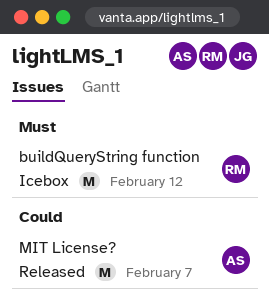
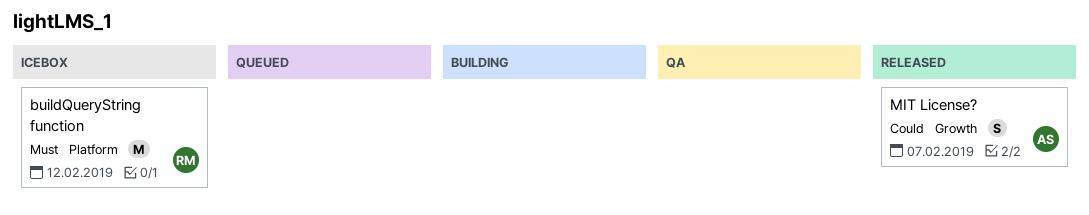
MIT License?, estimate: M -> S

